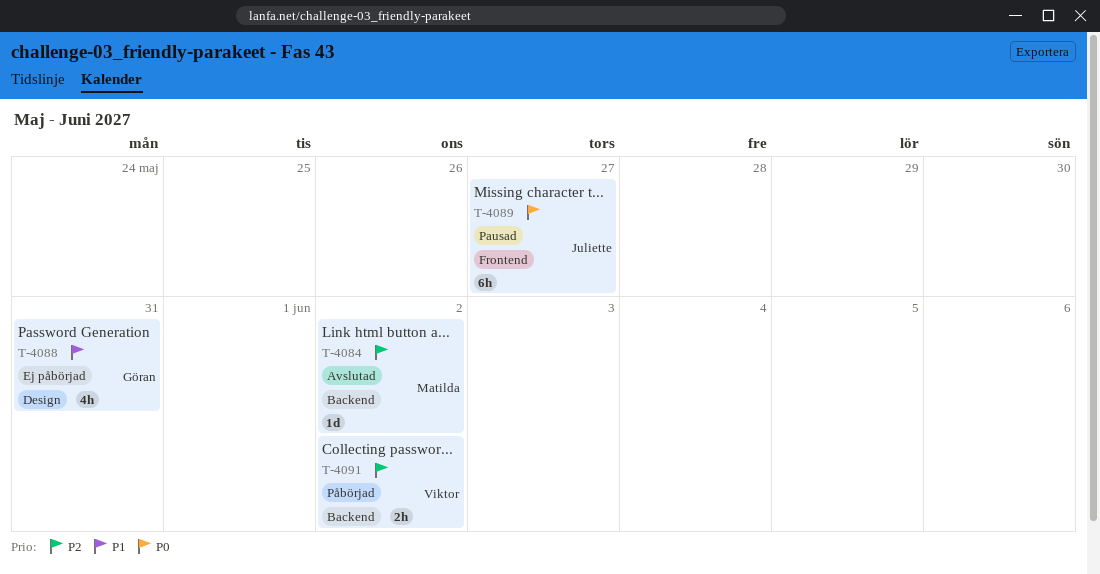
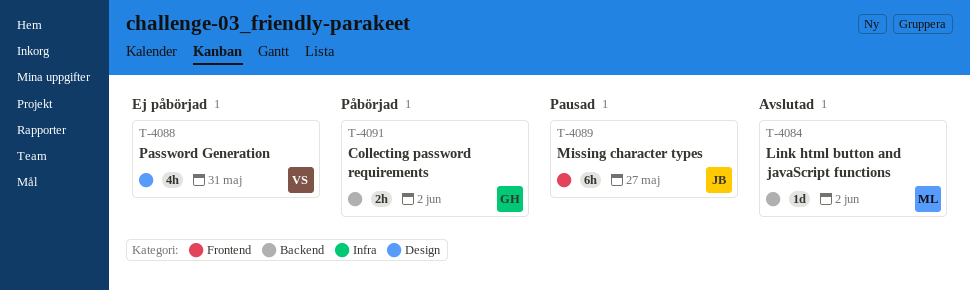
T-4088, owner: Göran -> Viktor
T-4091, owner: Viktor -> Göran

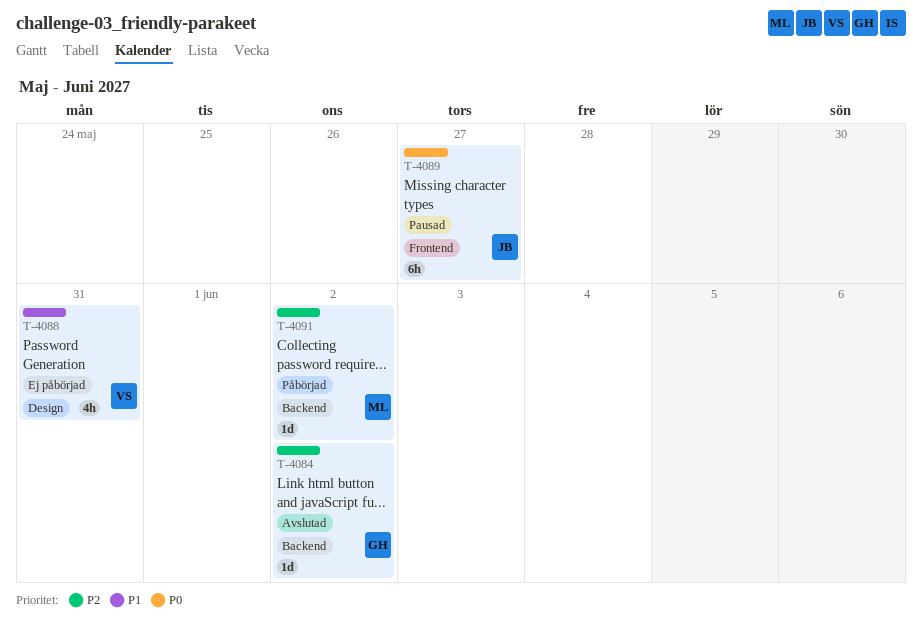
T-4084, owner: ML -> GH
T-4091, owner: GH -> ML
T-4091, estimate: 2h -> 1d

